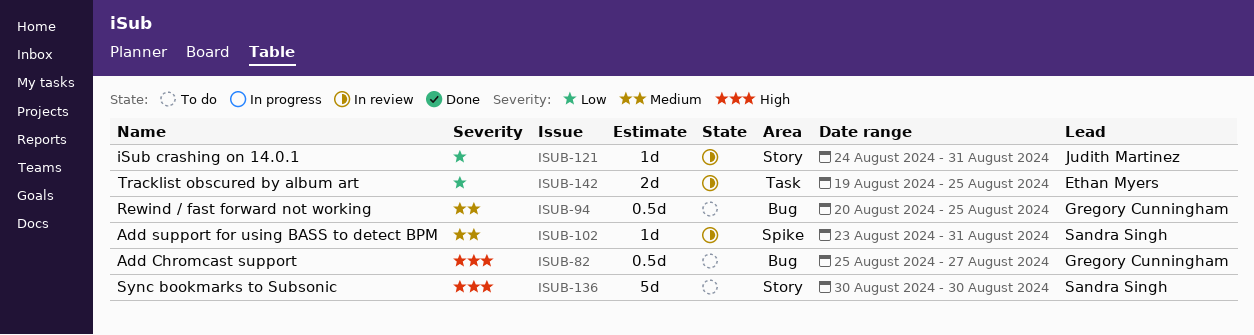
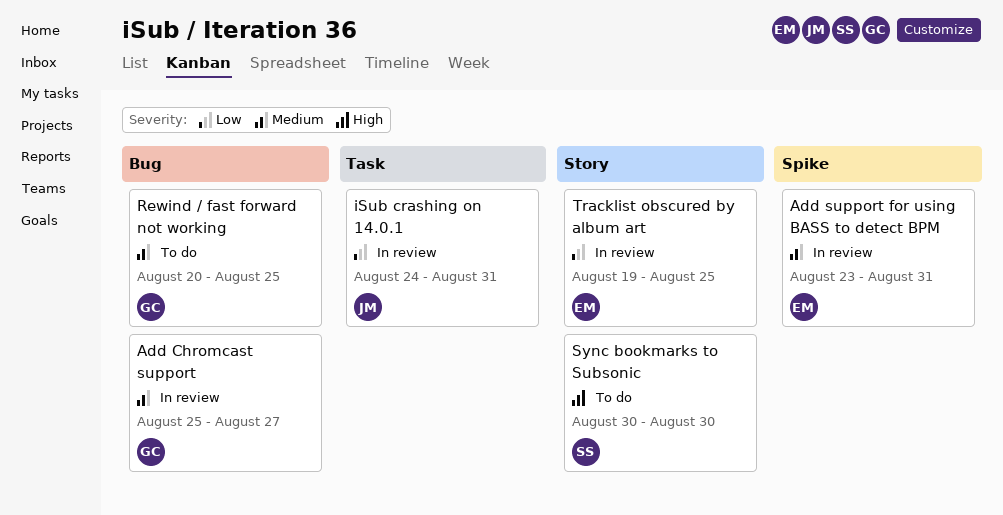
Add Chromcast support, status: To do -> In review
Add Chromcast support, priority: High -> Medium
Add support for using BASS to detect BPM, owner: Sandra Singh -> Ethan Myers
iSub crashing on 14.0.1, label: Story -> Task
Tracklist obscured by album art, label: Task -> Story

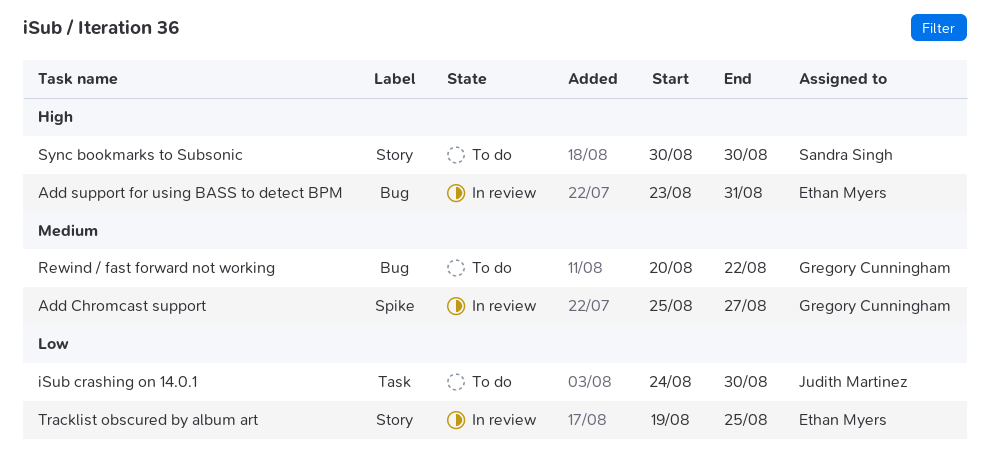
Add Chromcast support, label: Bug -> Spike
Add support for using BASS to detect BPM, priority: Medium -> High
Add support for using BASS to detect BPM, label: Spike -> Bug
iSub crashing on 14.0.1, status: In review -> To do
iSub crashing on 14.0.1, due: Aug 31 -> Aug 30
Rewind / fast forward not working, due: Aug 25 -> Aug 22

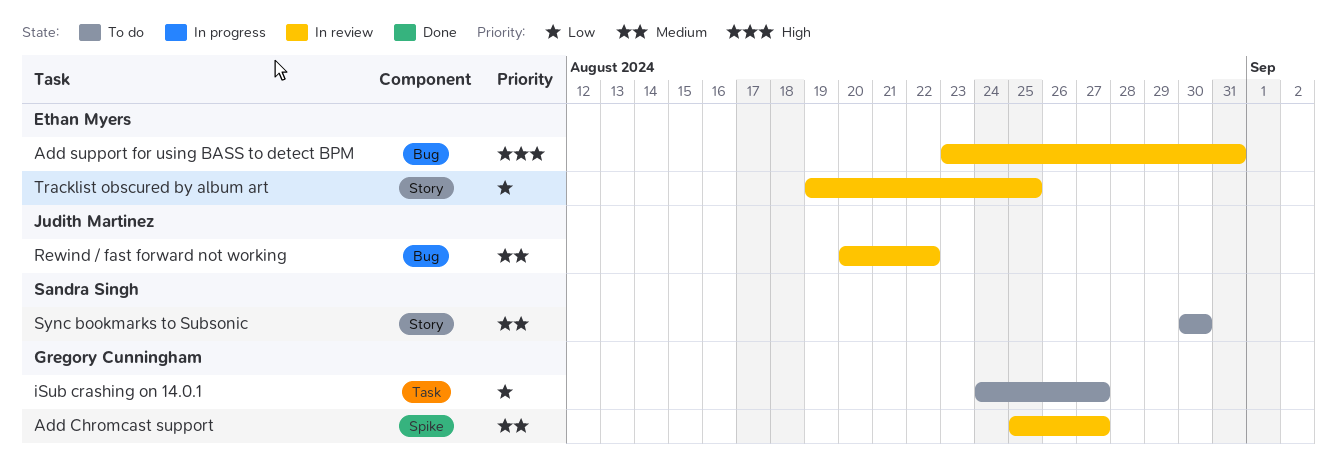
iSub crashing on 14.0.1, owner: Judith Martinez -> Gregory Cunningham
iSub crashing on 14.0.1, due: Aug 30 -> Aug 27
Rewind / fast forward not working, status: To do -> In review
Rewind / fast forward not working, owner: Gregory Cunningham -> Judith Martinez
Sync bookmarks to Subsonic, priority: High -> Medium

